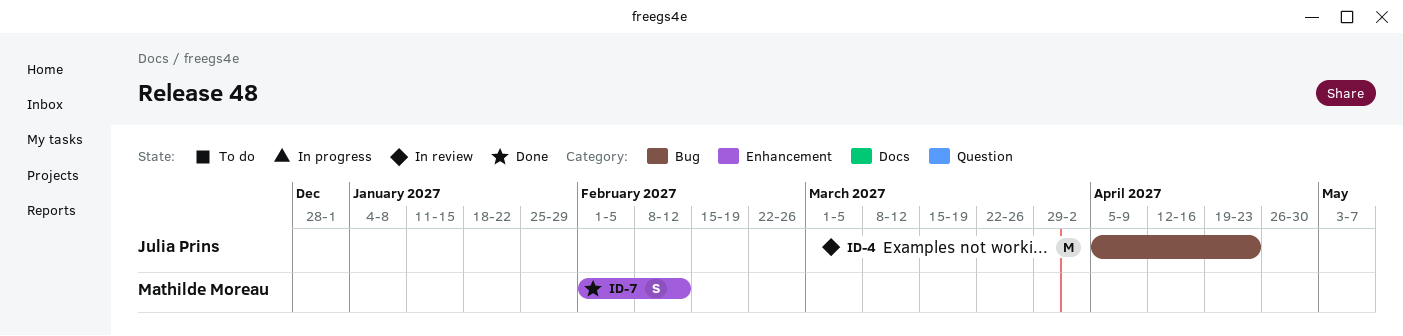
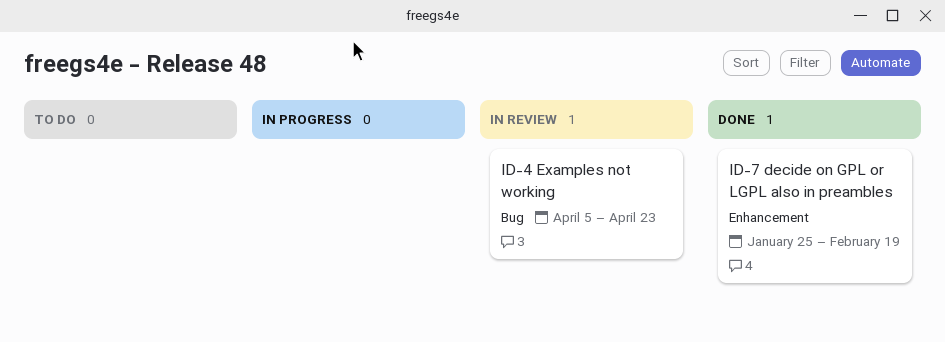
ID-7, start: Feb 1 -> Jan 25
ID-7, due: Feb 12 -> Feb 19

